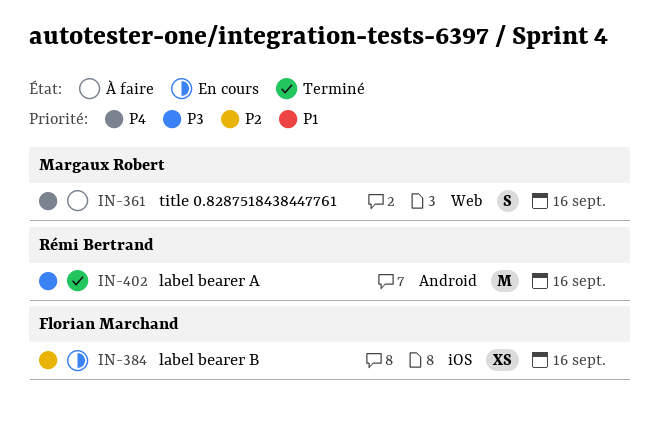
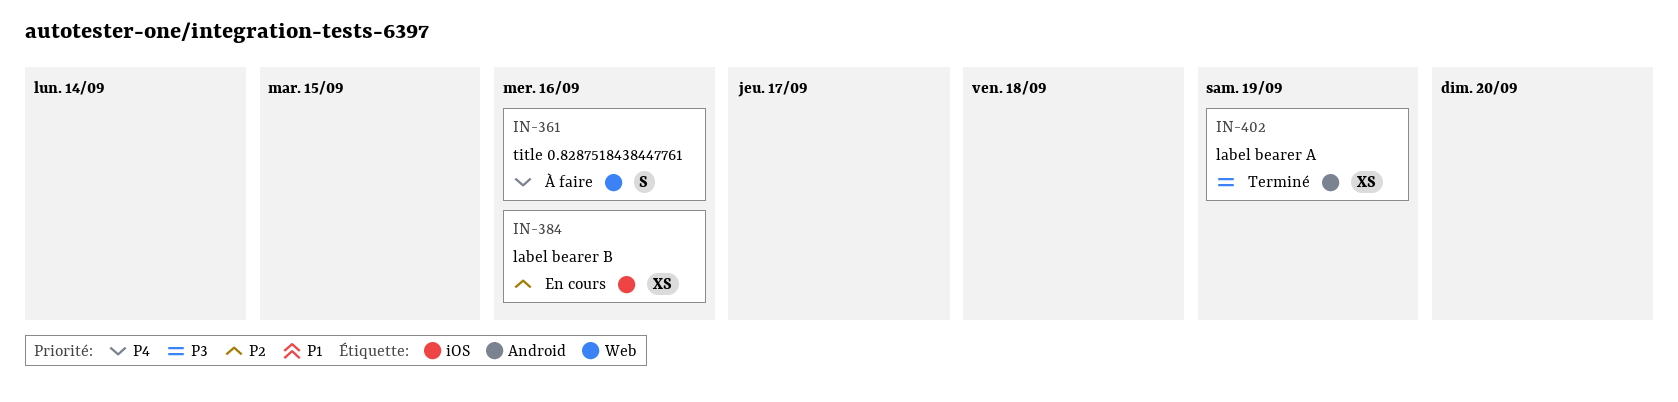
IN-402, estimate: M -> XS
IN-402, due: Sep 16 -> Sep 19

